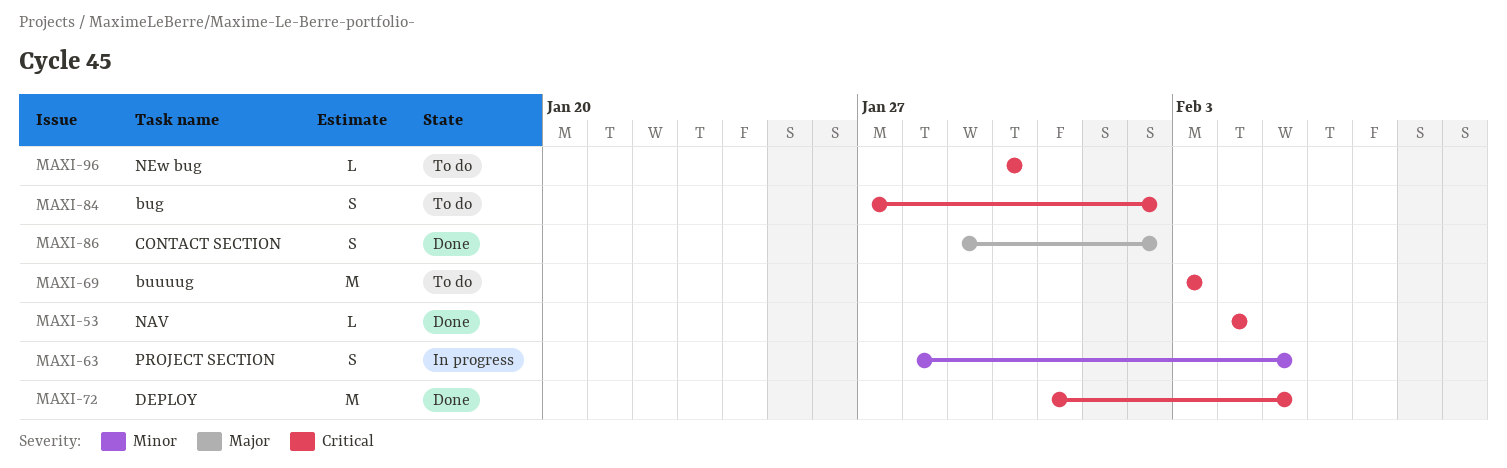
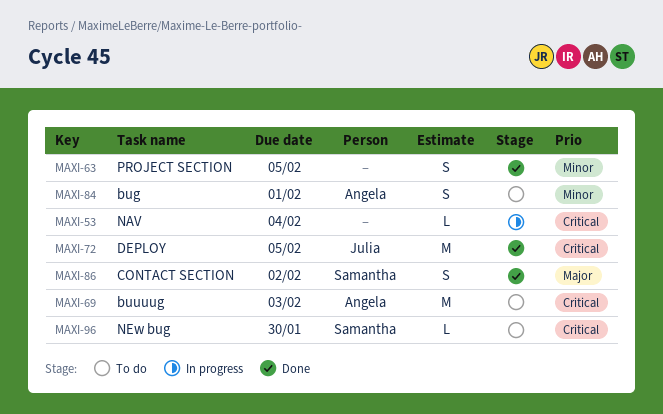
MAXI-53, status: Done -> In progress
MAXI-63, status: In progress -> Done
MAXI-84, priority: Critical -> Minor
MAXI-84, due: Feb 2 -> Feb 1

